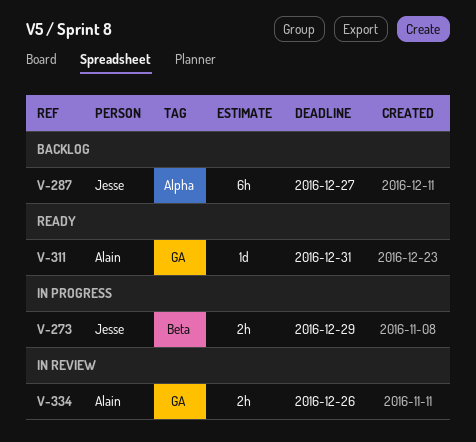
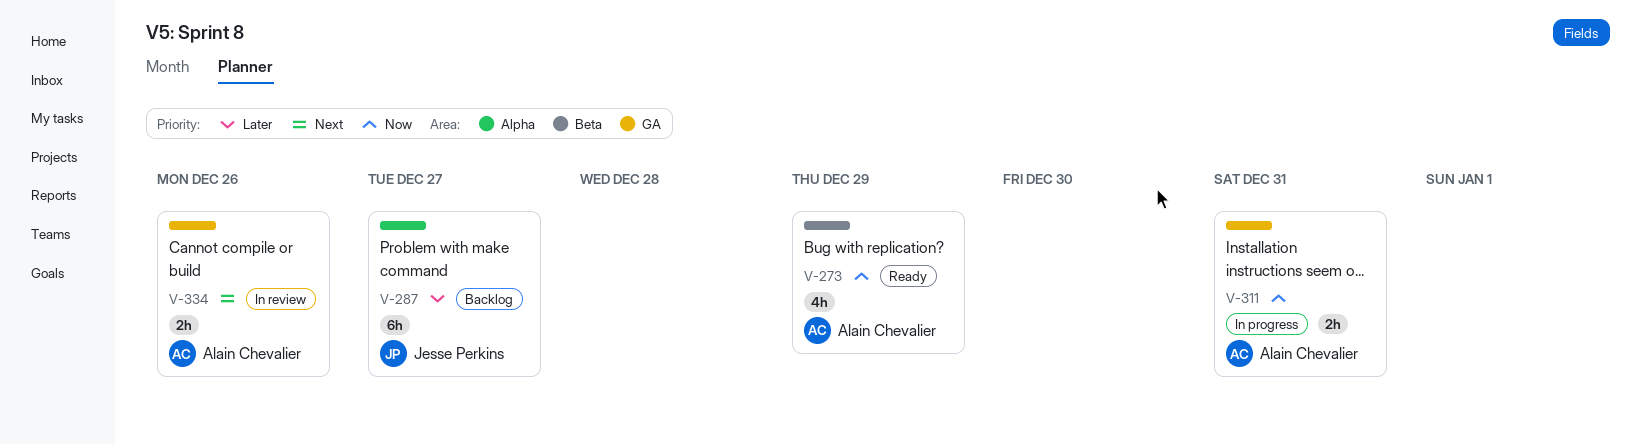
V-273, status: In progress -> Ready
V-273, owner: Jesse Perkins -> Alain Chevalier
V-273, estimate: 2h -> 4h
V-311, status: Ready -> In progress
V-311, estimate: 1d -> 2h

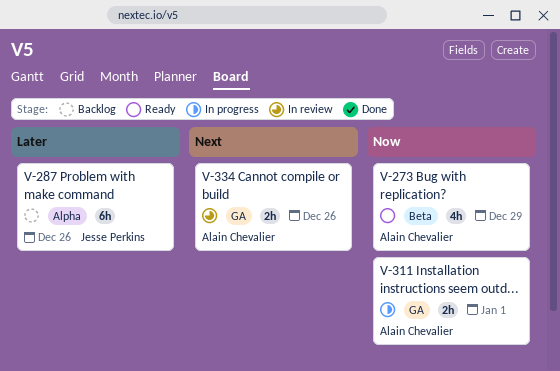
V-287, due: Dec 27 -> Dec 26
V-311, due: Dec 31 -> Jan 1

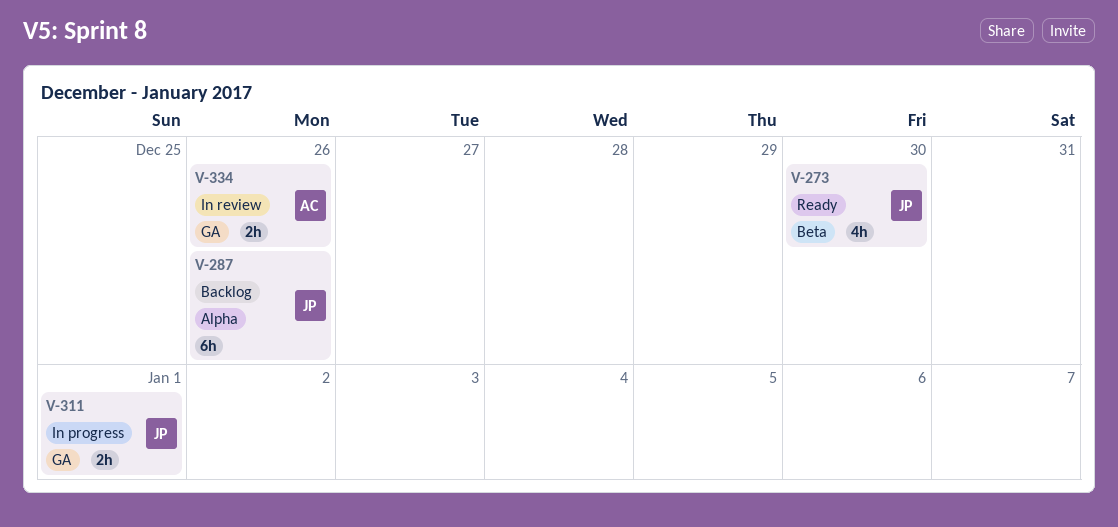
V-273, owner: Alain Chevalier -> Jesse Perkins
V-273, due: Dec 29 -> Dec 30
V-311, owner: Alain Chevalier -> Jesse Perkins

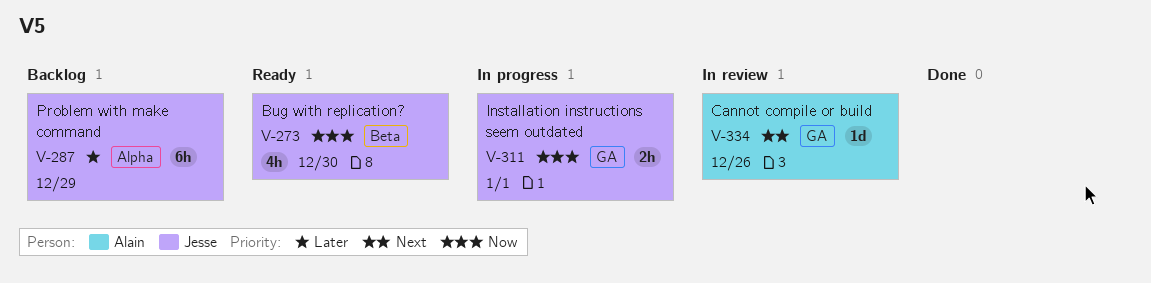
V-287, due: Dec 26 -> Dec 29
V-334, estimate: 2h -> 1d

